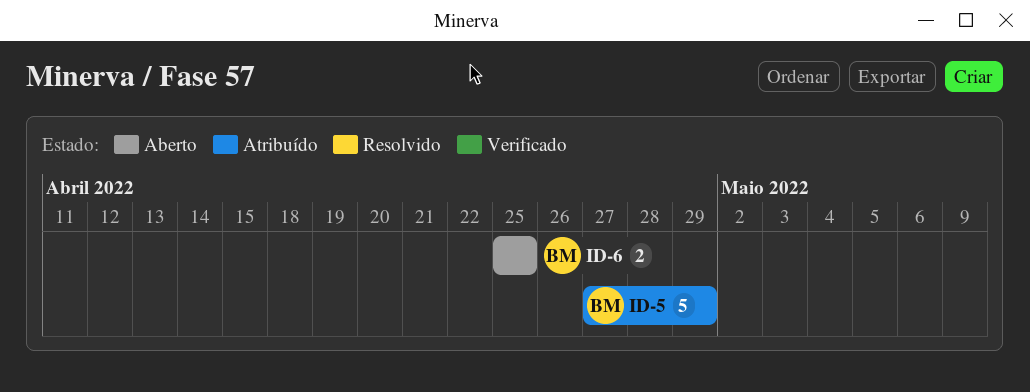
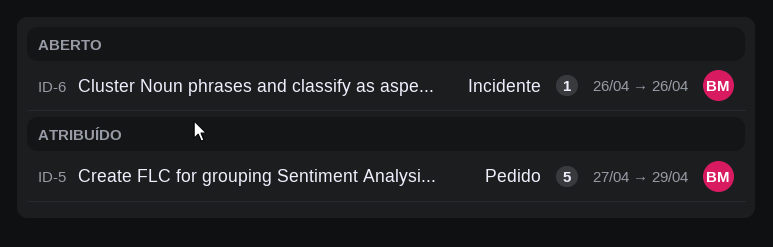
ID-6, estimate: 2 -> 1
ID-6, start: Apr 25 -> Apr 26
ID-6, due: Apr 25 -> Apr 26

